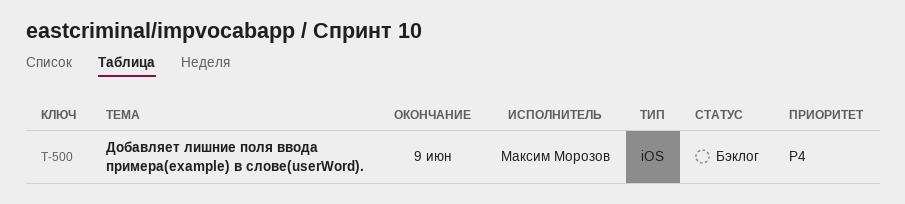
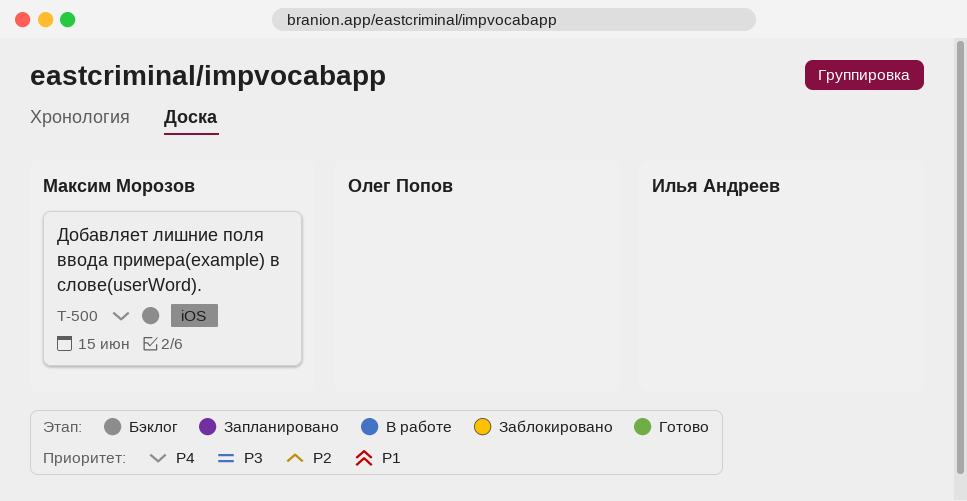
T-500, due: Jun 9 -> Jun 15

